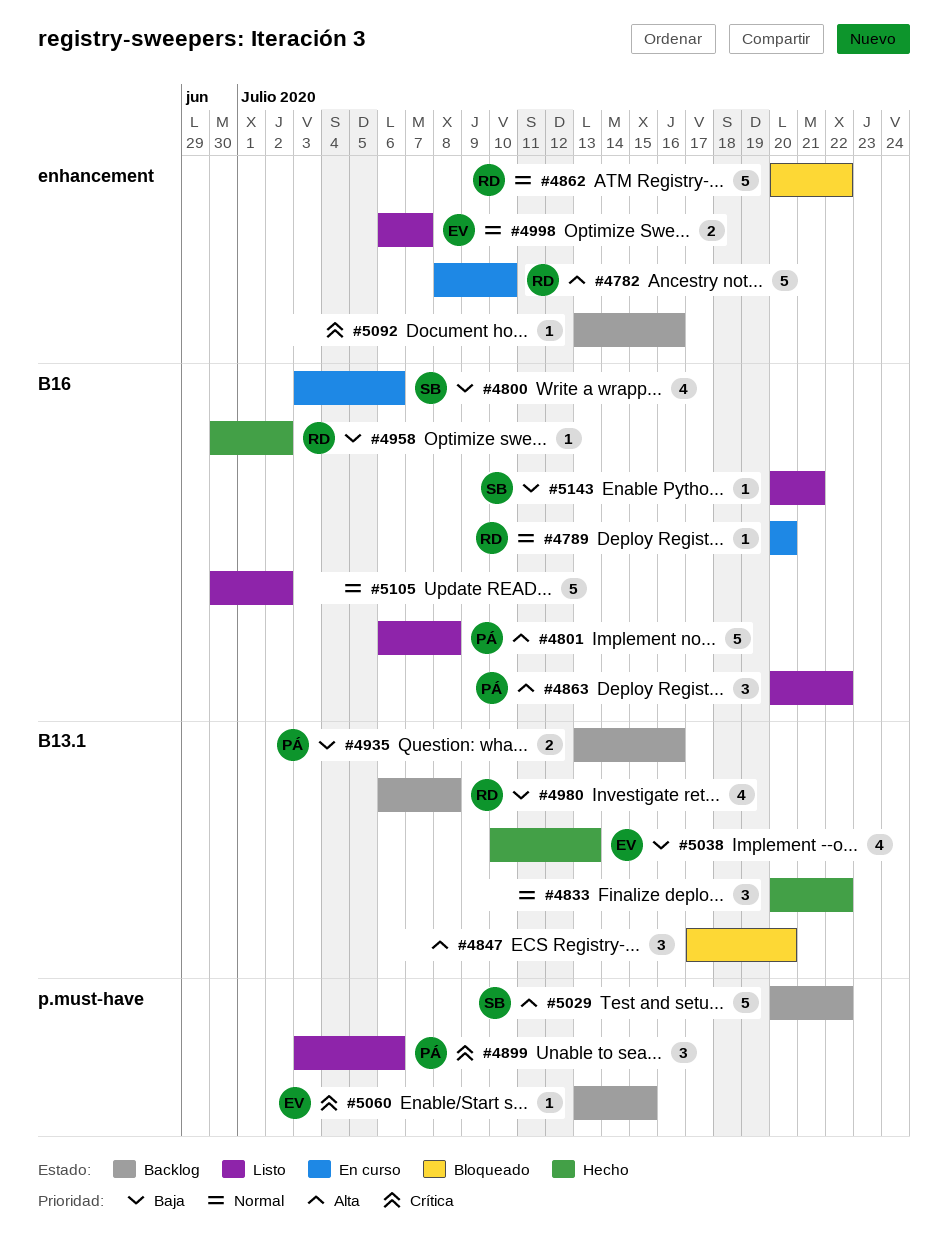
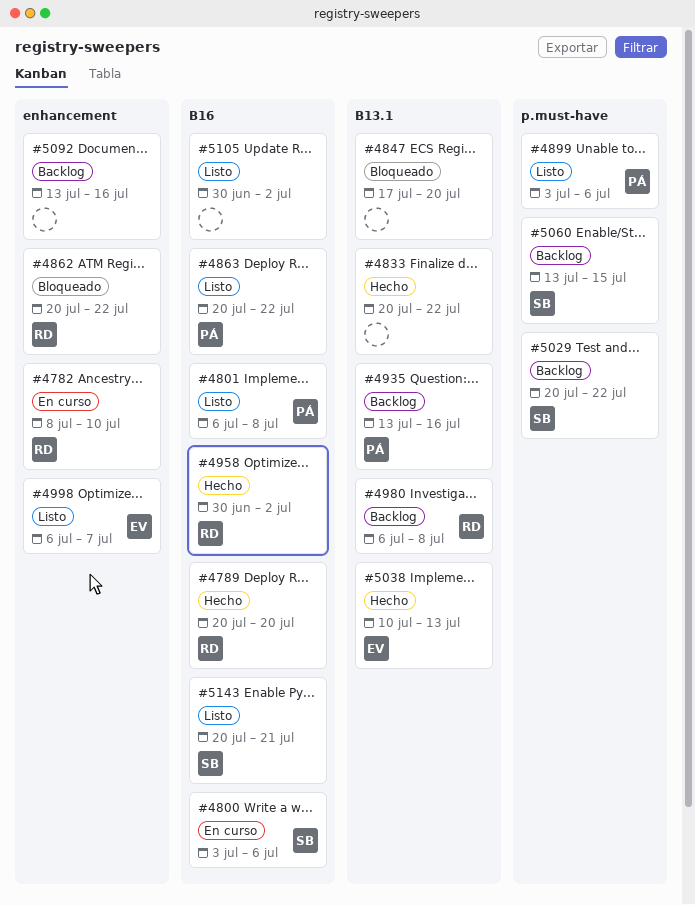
#4789, status: En curso -> Hecho
#5060, owner: EV -> SB

